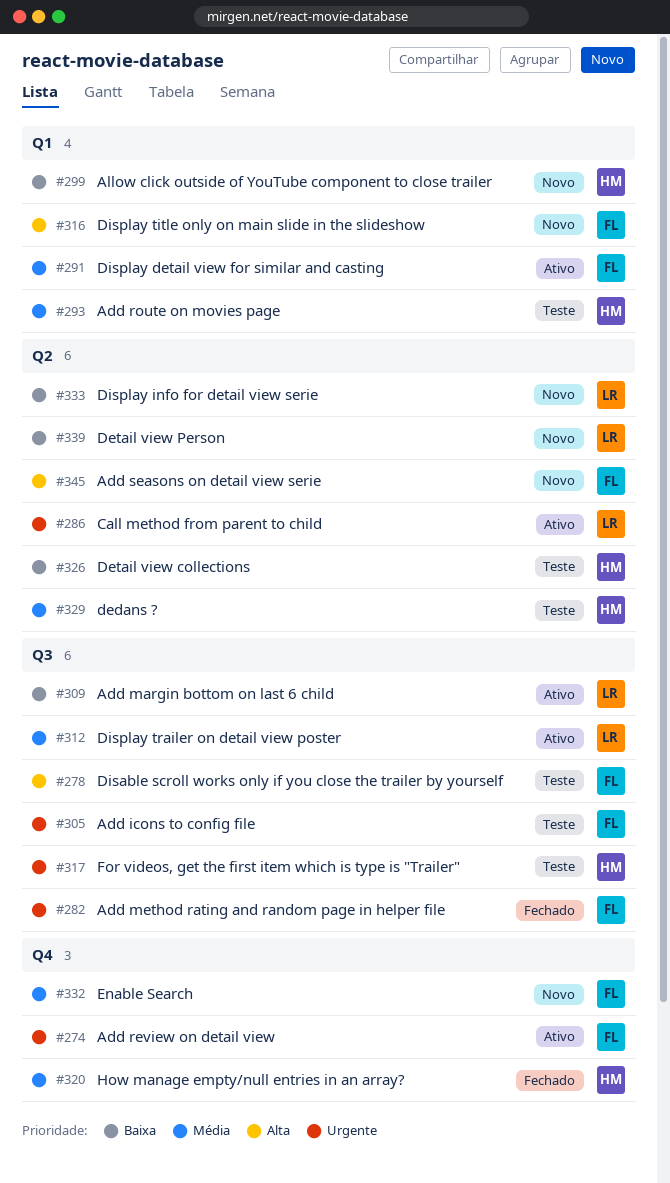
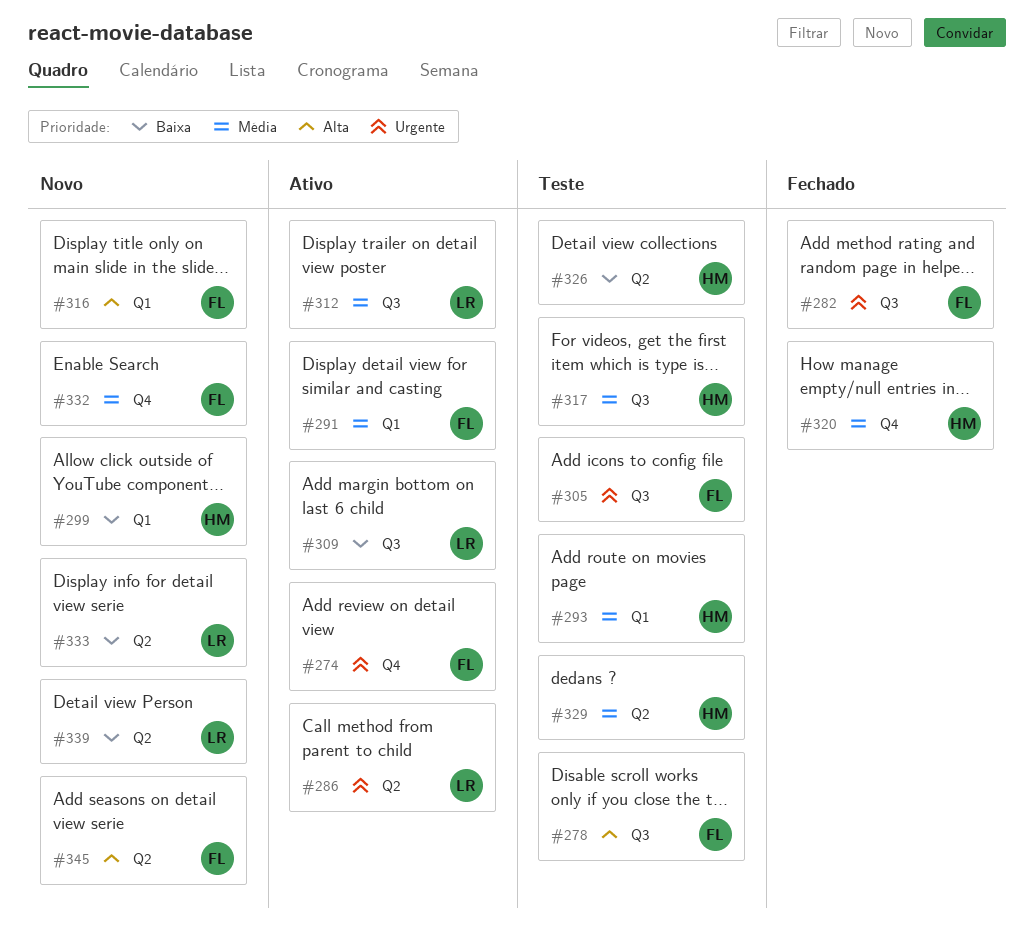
#317, priority: Urgente -> Média

